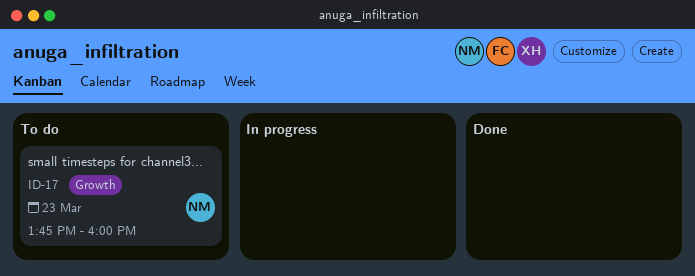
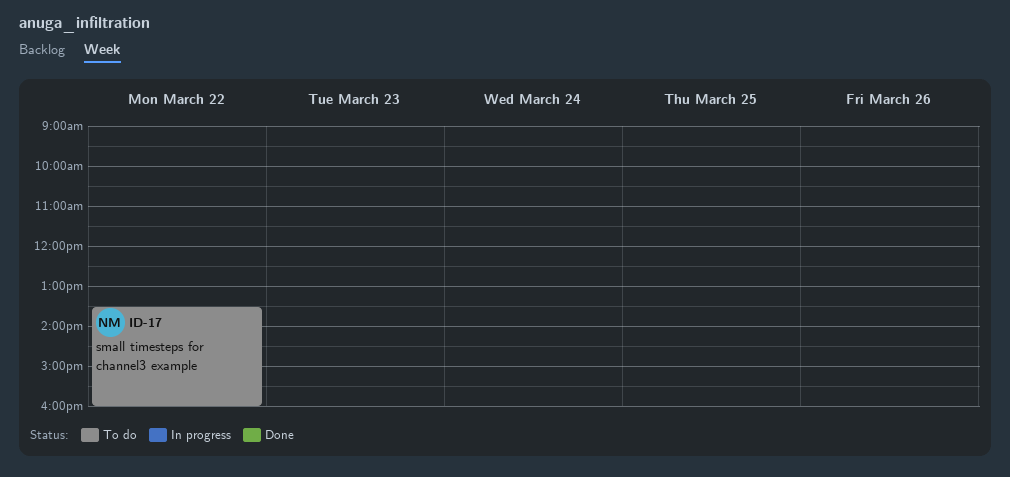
ID-17, day: Mar 23 -> Mar 22
ID-17, begins: 13:45 -> 13:30

